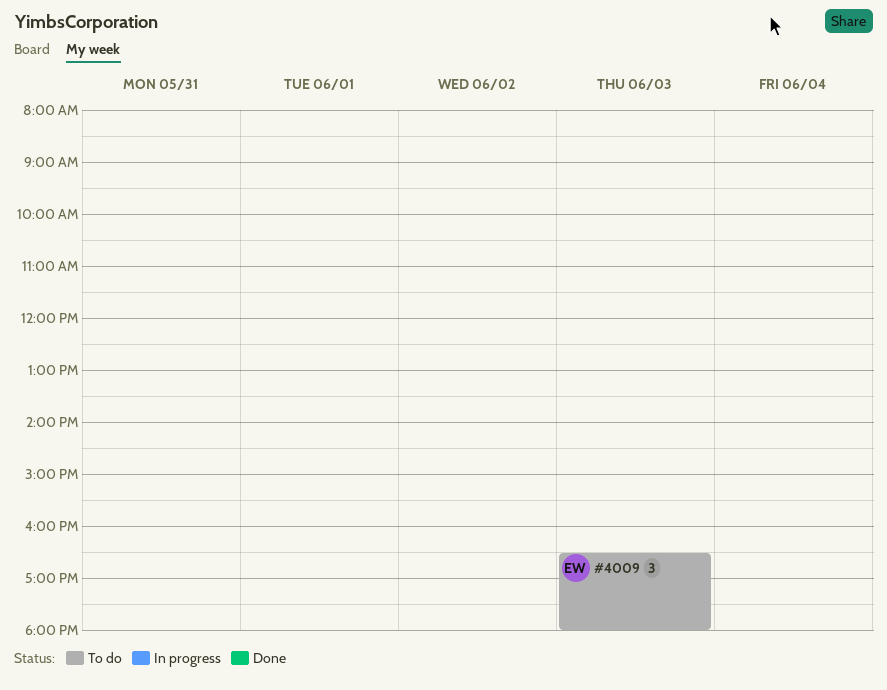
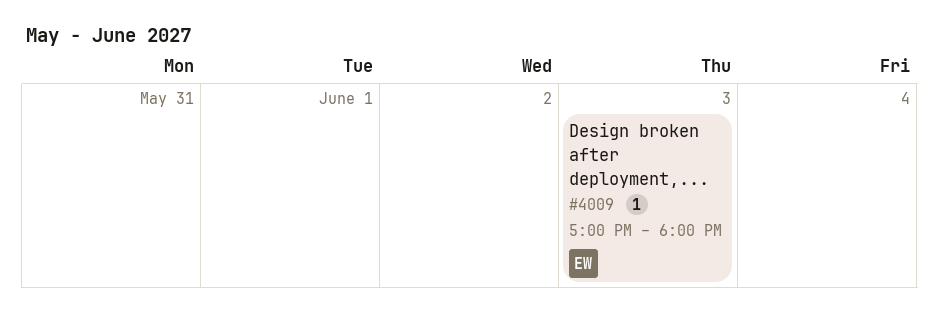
#4009, estimate: 3 -> 1
#4009, begins: 16:30 -> 17:00

